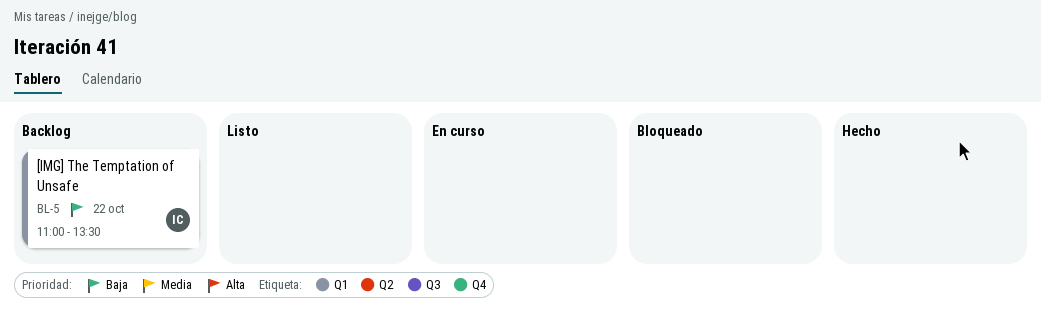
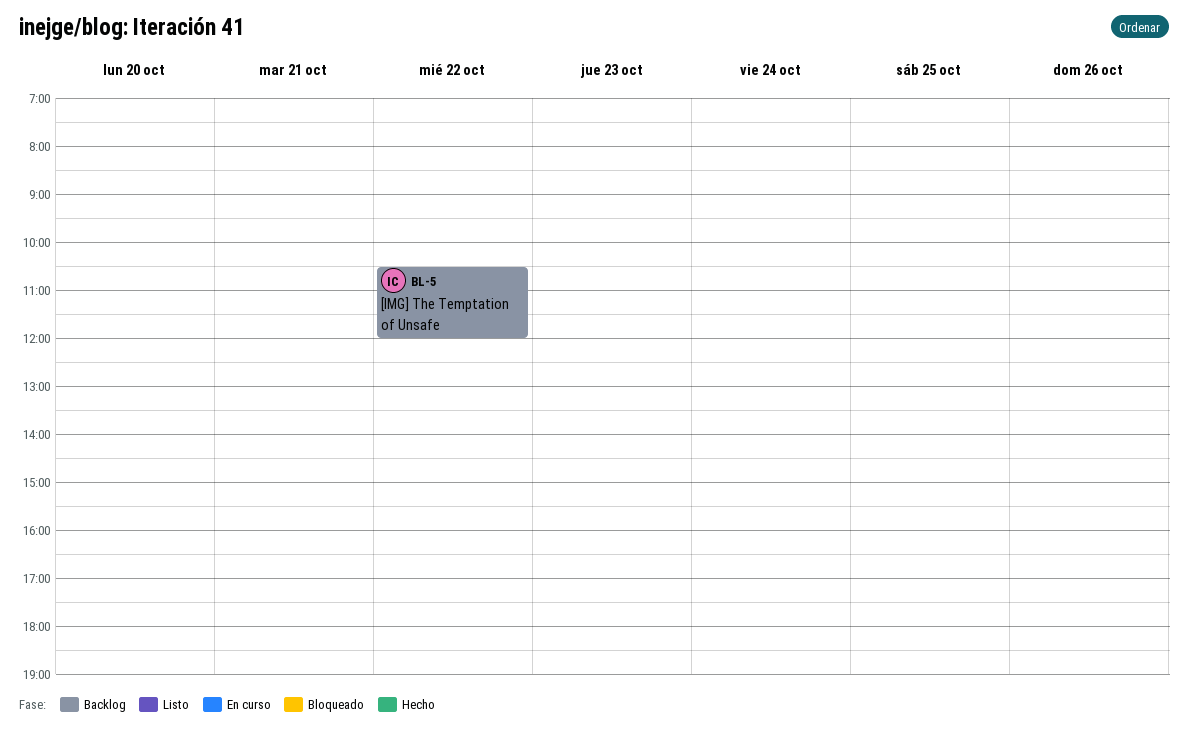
BL-5, begins: 11:00 -> 10:30
BL-5, ends: 13:30 -> 12:00

